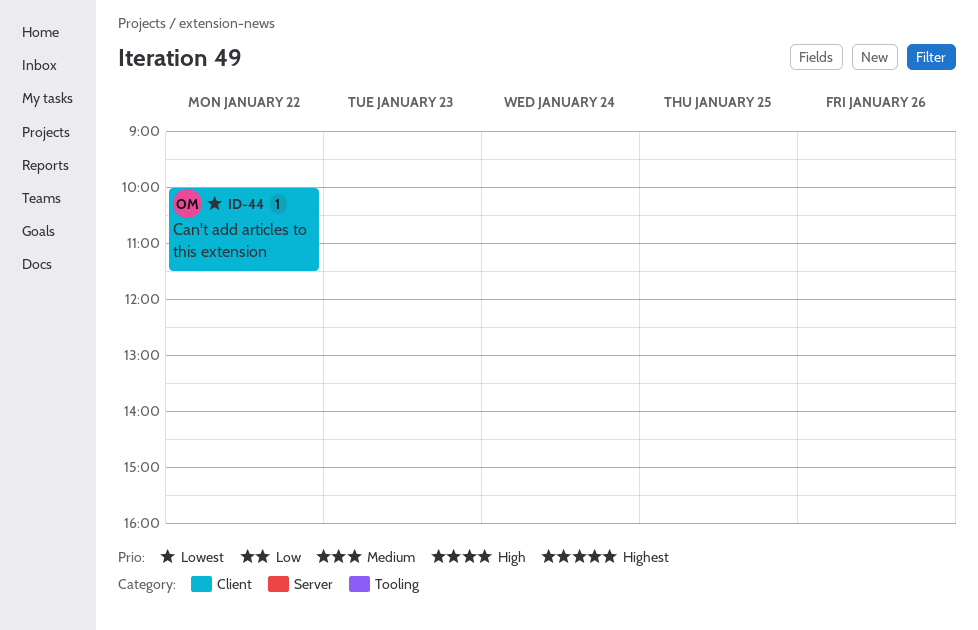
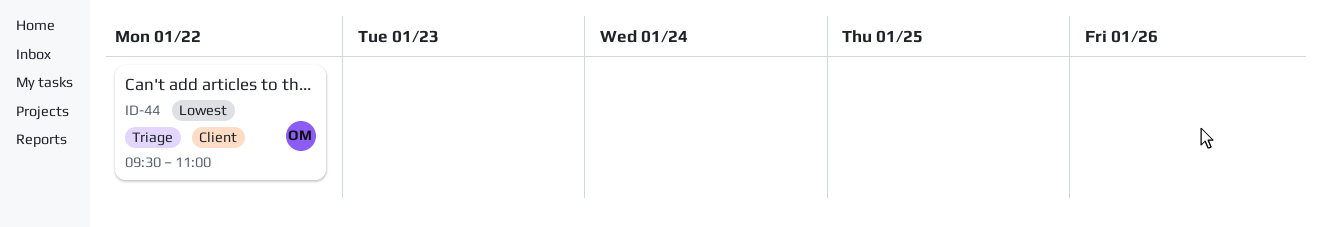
ID-44, begins: 10:00 -> 09:30
ID-44, ends: 11:30 -> 11:00

